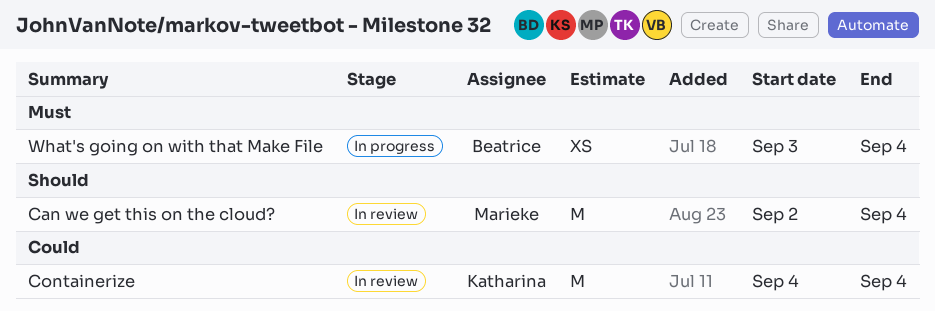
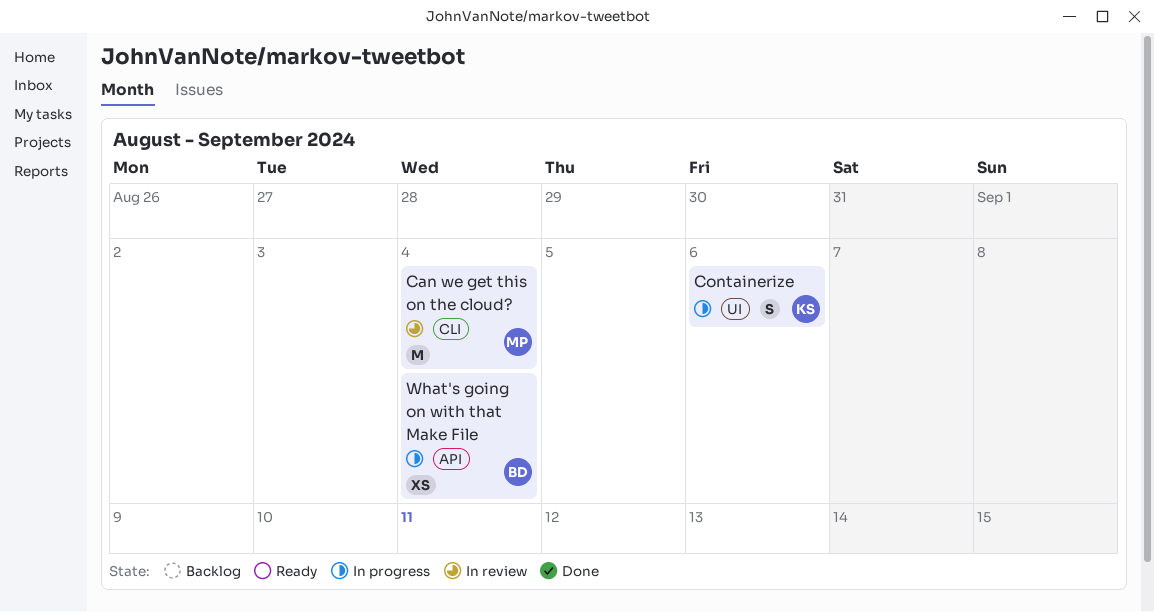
Containerize, status: In review -> In progress
Containerize, estimate: M -> S
Containerize, due: Sep 4 -> Sep 6

